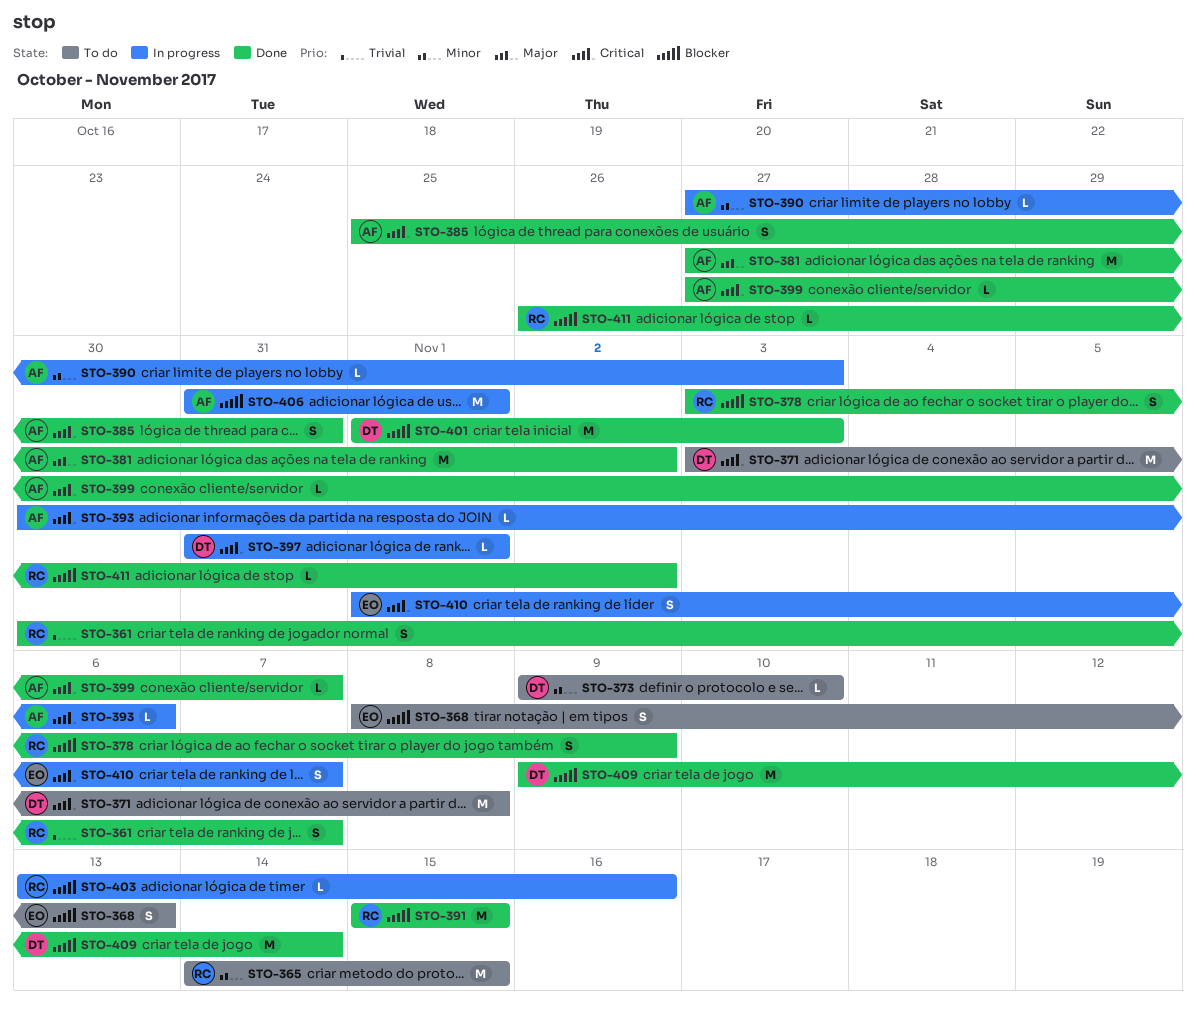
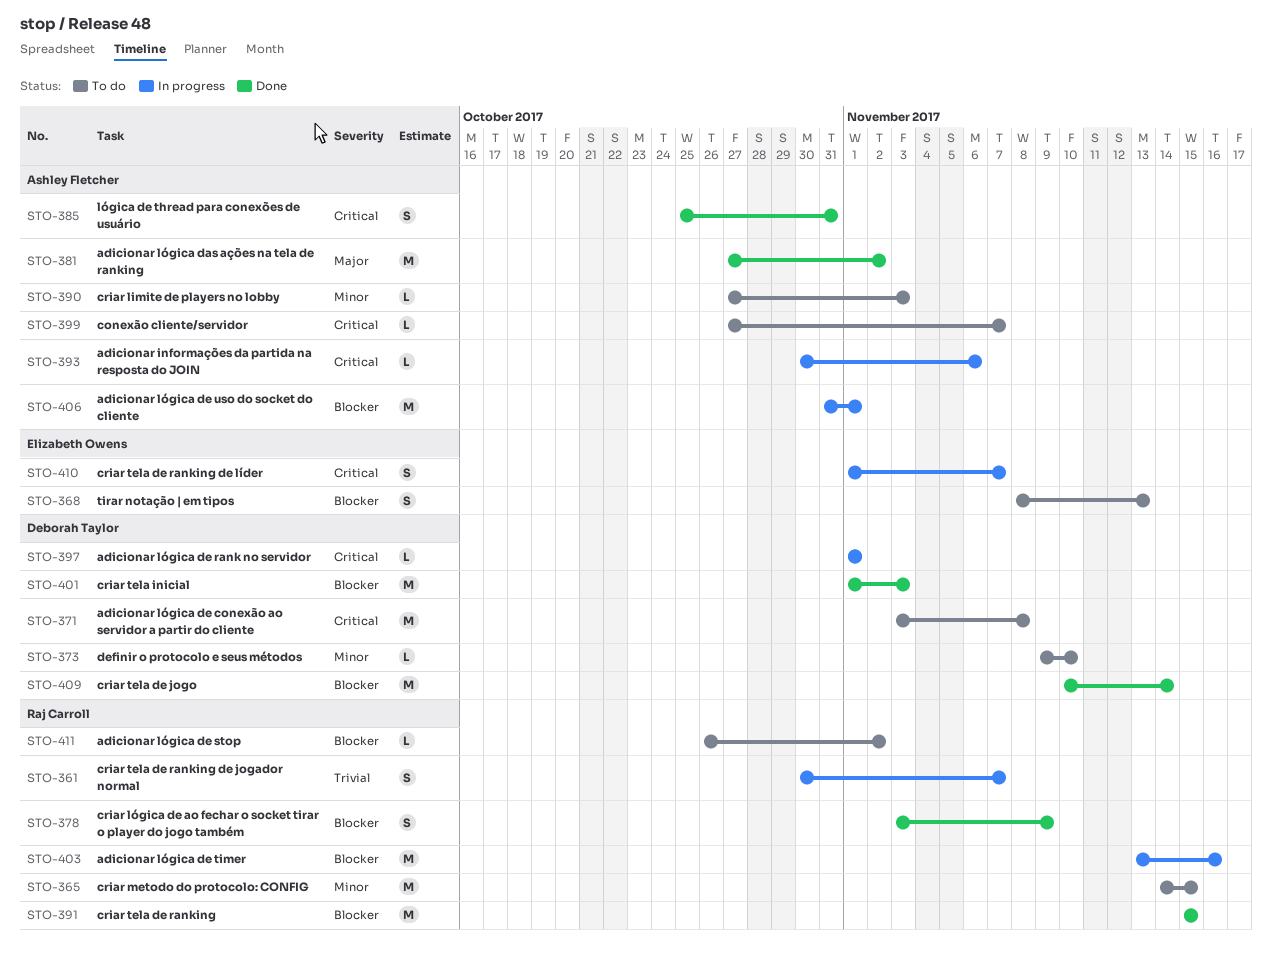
STO-361, status: Done -> In progress
STO-390, status: In progress -> To do
STO-397, start: Oct 31 -> Nov 1
STO-399, status: Done -> To do
STO-403, estimate: L -> M
STO-409, start: Nov 9 -> Nov 10
STO-411, status: Done -> To do

